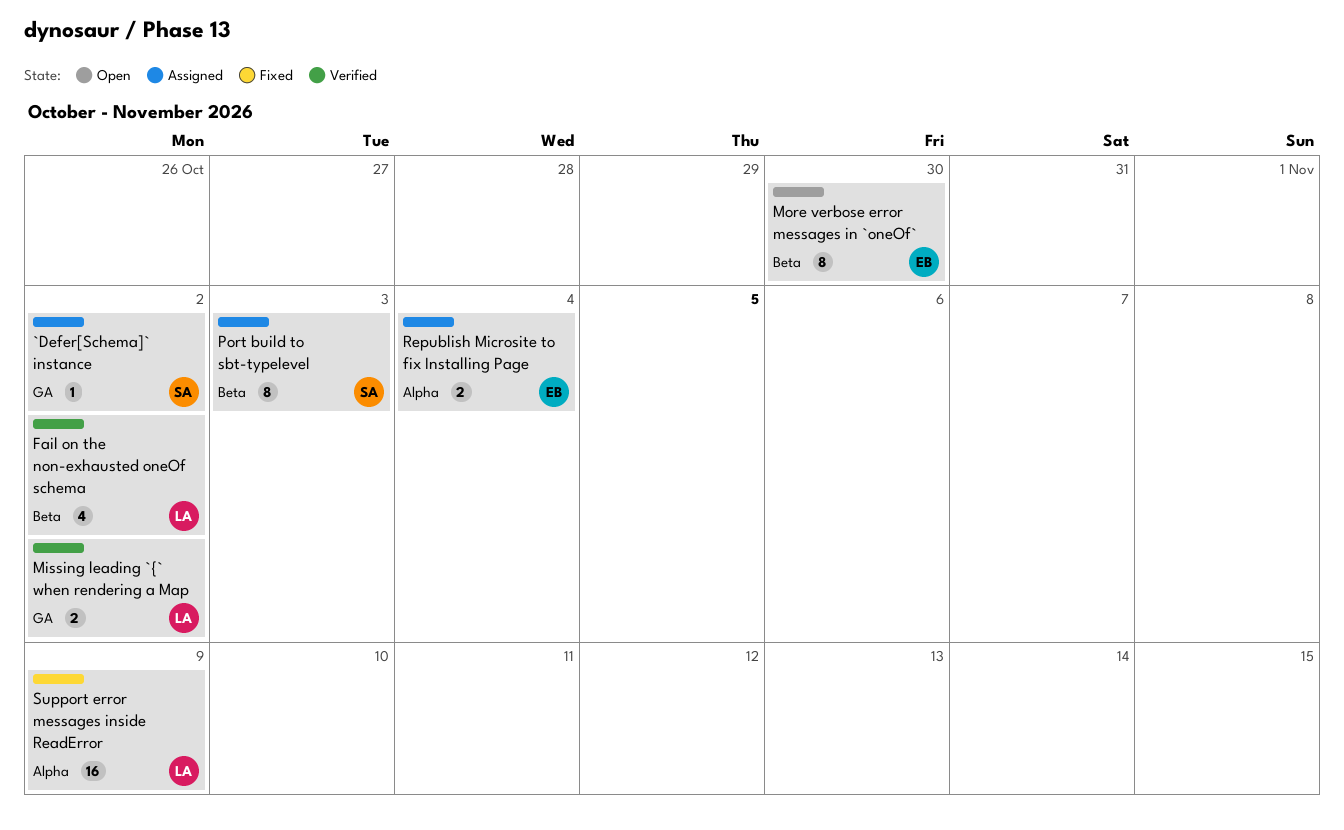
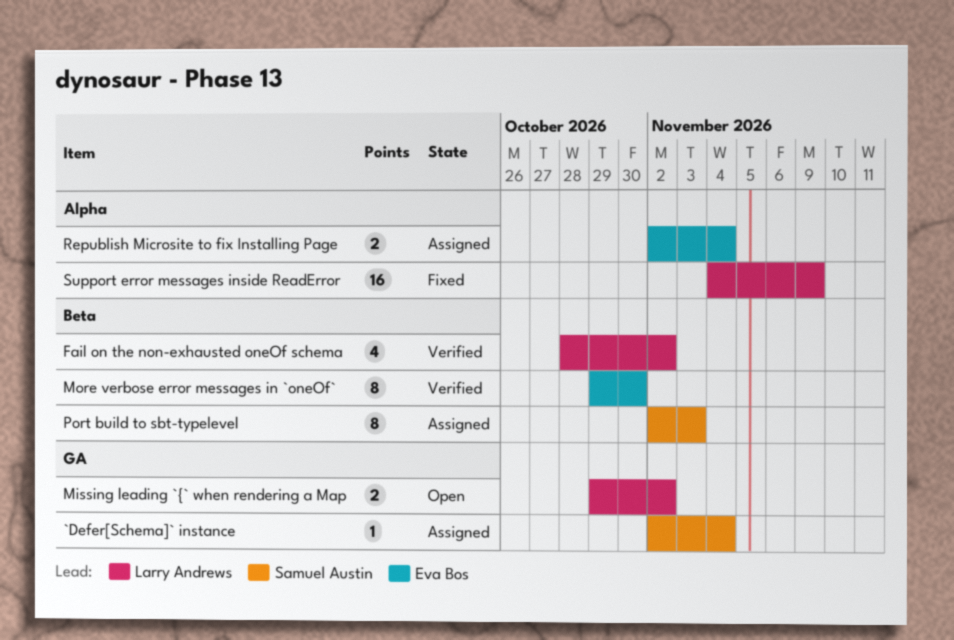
`Defer[Schema]` instance, due: Nov 2 -> Nov 4
Missing leading `{` when rendering a Map, status: Verified -> Open
More verbose error messages in `oneOf`, status: Open -> Verified

